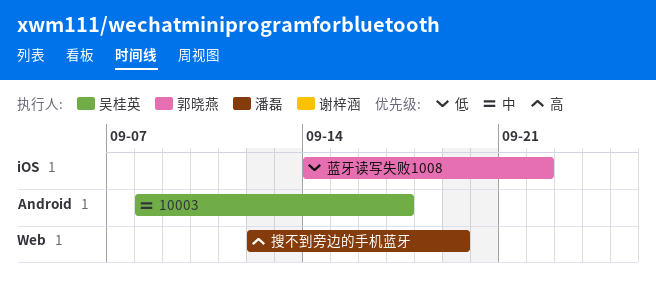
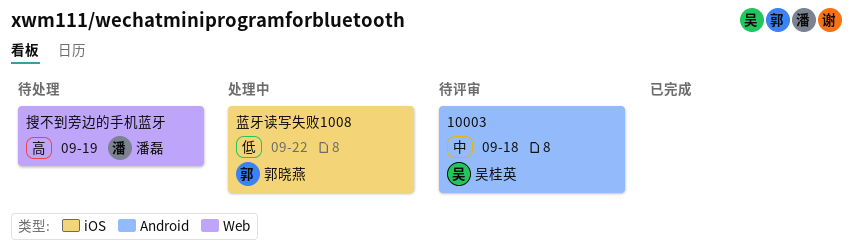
10003, due: Sep 17 -> Sep 18

